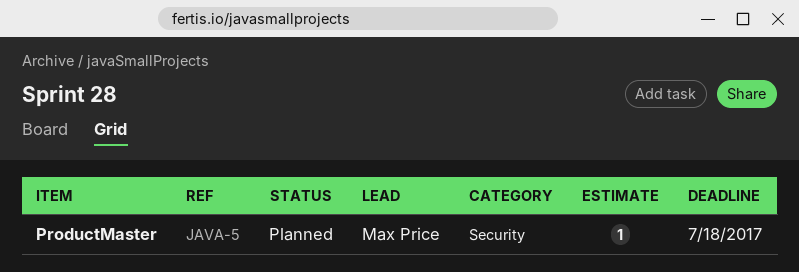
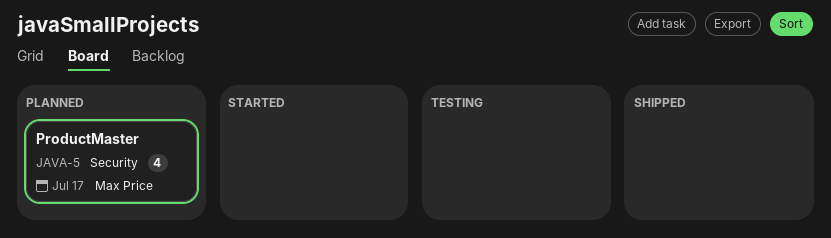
JAVA-5, estimate: 1 -> 4
JAVA-5, due: Jul 18 -> Jul 17

